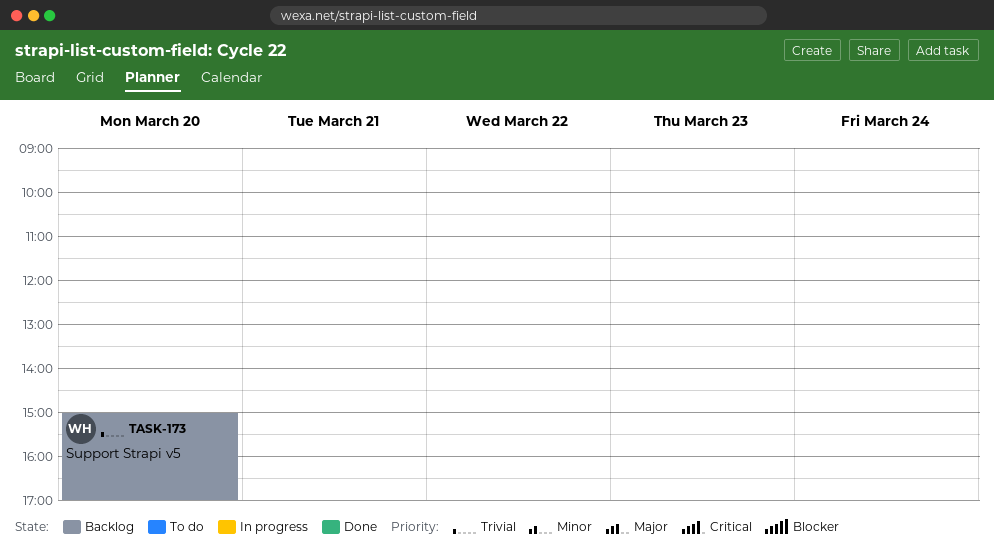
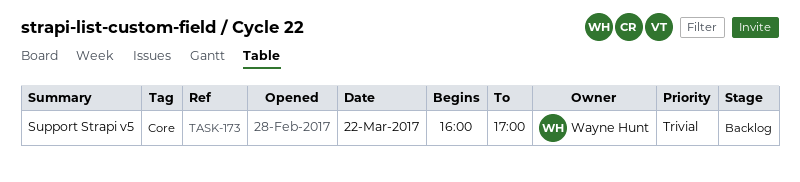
TASK-173, day: Mar 20 -> Mar 22
TASK-173, begins: 15:00 -> 16:00

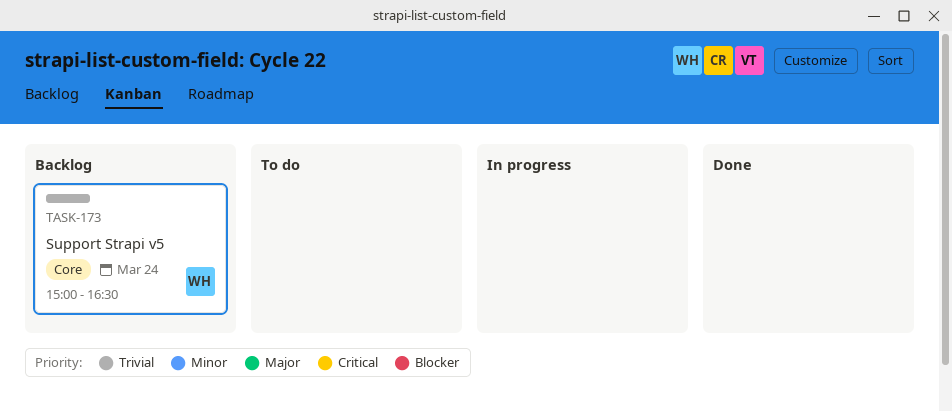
TASK-173, day: Mar 22 -> Mar 24
TASK-173, begins: 16:00 -> 15:00
TASK-173, ends: 17:00 -> 16:30

